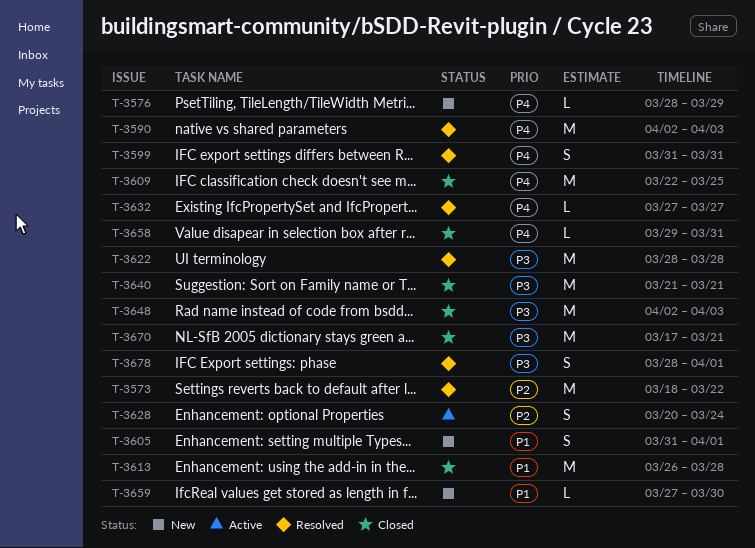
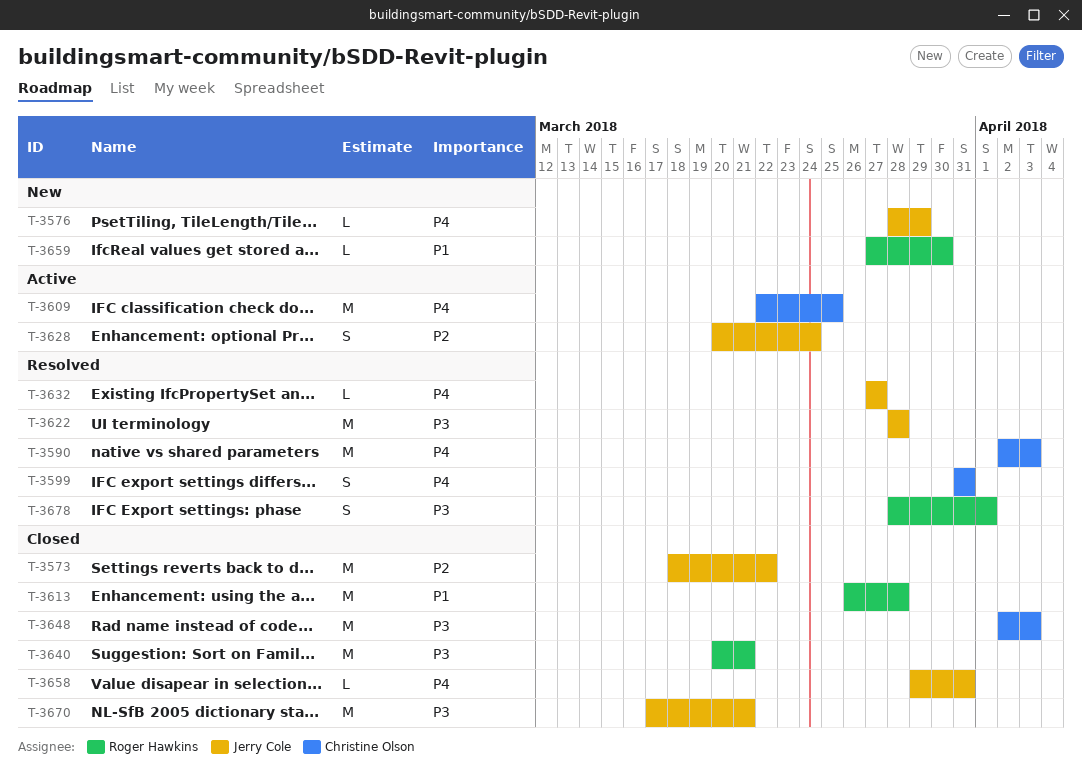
T-3573, status: Resolved -> Closed
T-3605: present -> none
T-3609, status: Closed -> Active
T-3640, start: Mar 21 -> Mar 20

